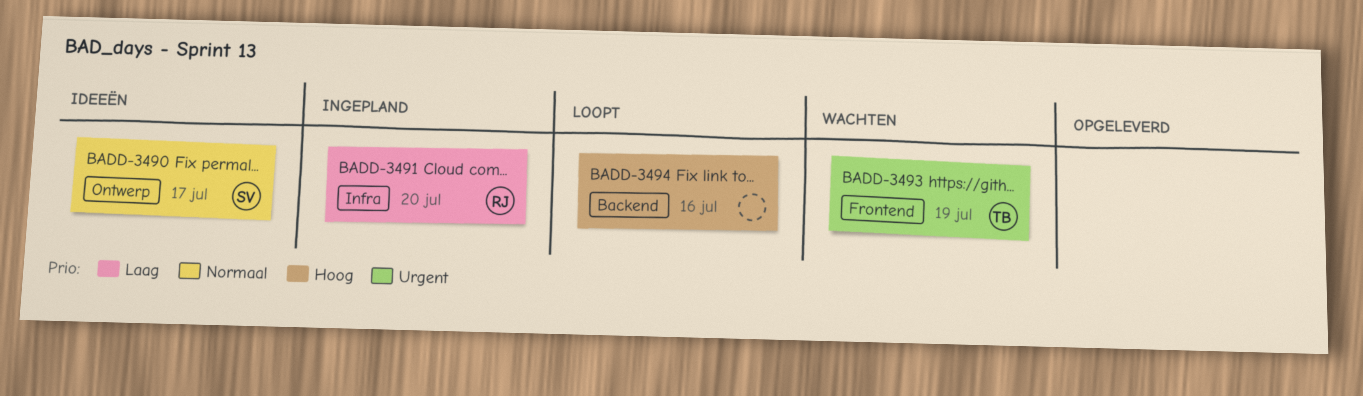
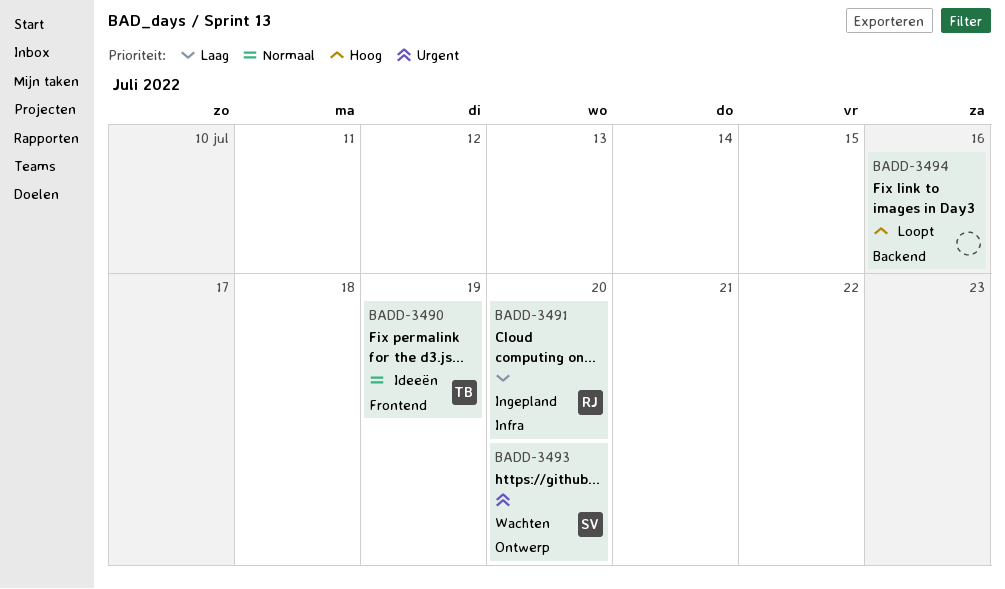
BADD-3490, owner: SV -> TB
BADD-3490, label: Ontwerp -> Frontend
BADD-3490, due: Jul 17 -> Jul 19
BADD-3493, owner: TB -> SV
BADD-3493, label: Frontend -> Ontwerp
BADD-3493, due: Jul 19 -> Jul 20

